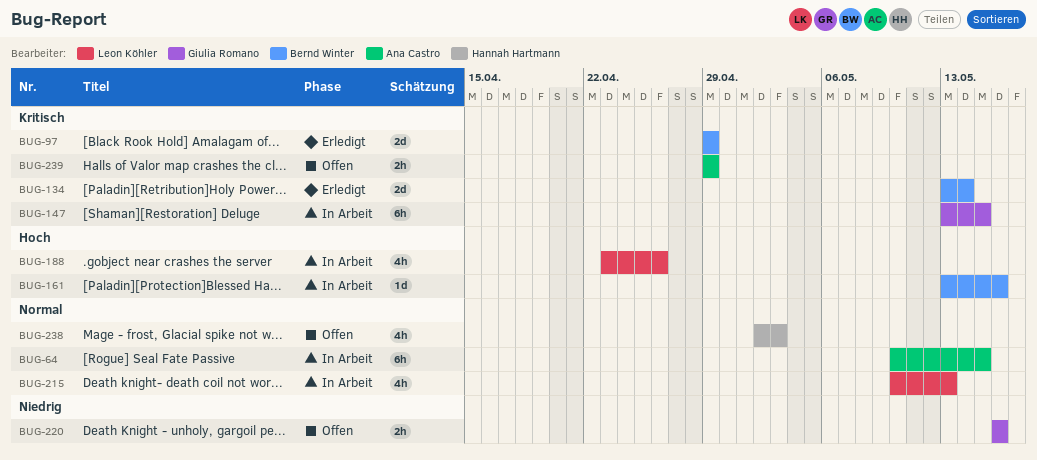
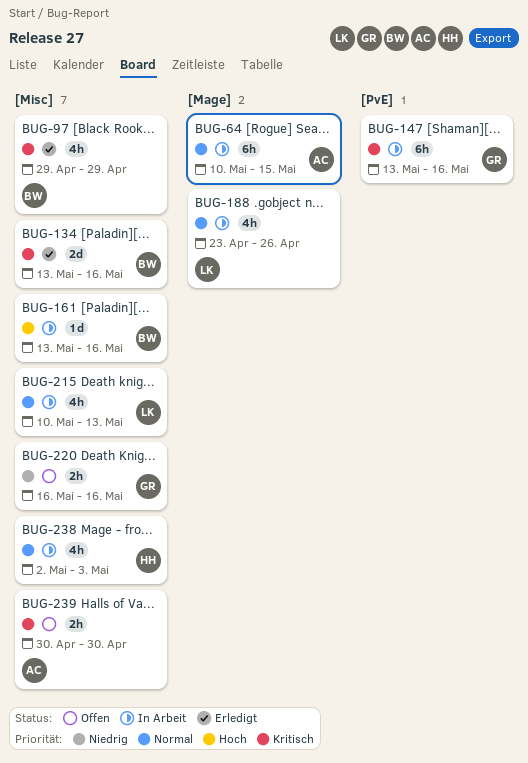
BUG-97, estimate: 2d -> 4h
BUG-134, due: May 14 -> May 16
BUG-147, due: May 15 -> May 16
BUG-188, priority: Hoch -> Normal
BUG-238, status: Offen -> In Arbeit
BUG-239, start: Apr 29 -> Apr 30
BUG-239, due: Apr 29 -> Apr 30

